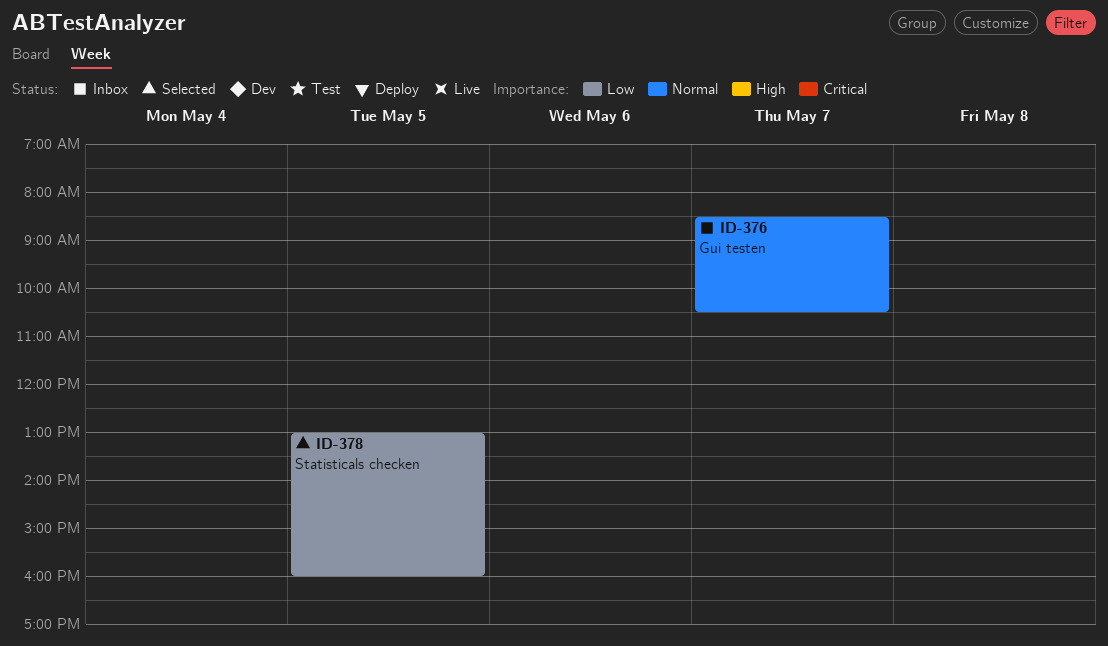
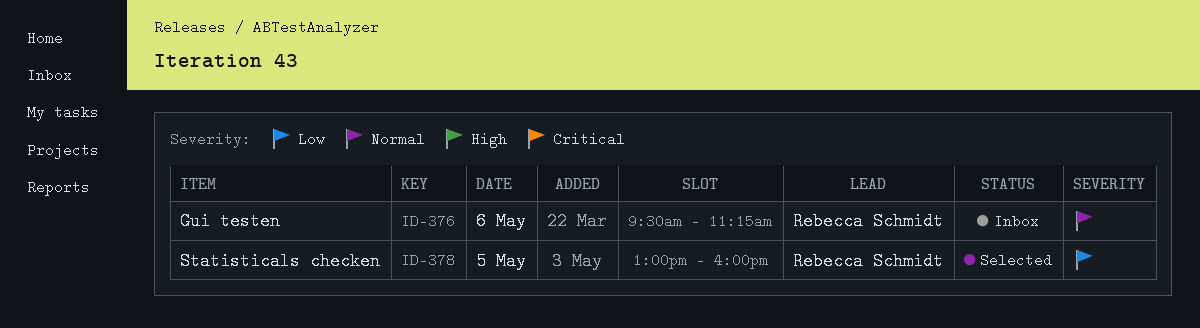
ID-376, day: May 7 -> May 6
ID-376, begins: 08:30 -> 09:30
ID-376, ends: 10:30 -> 11:15

